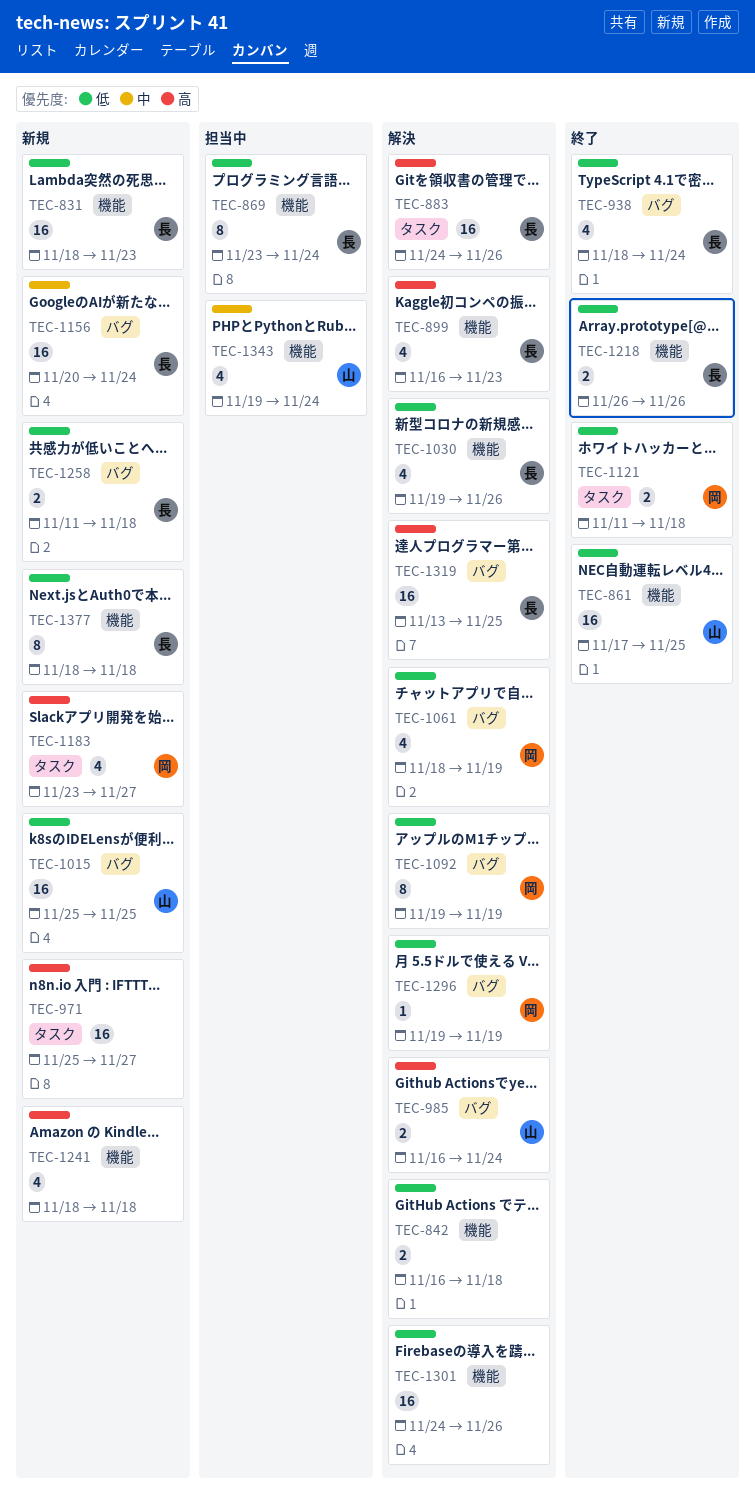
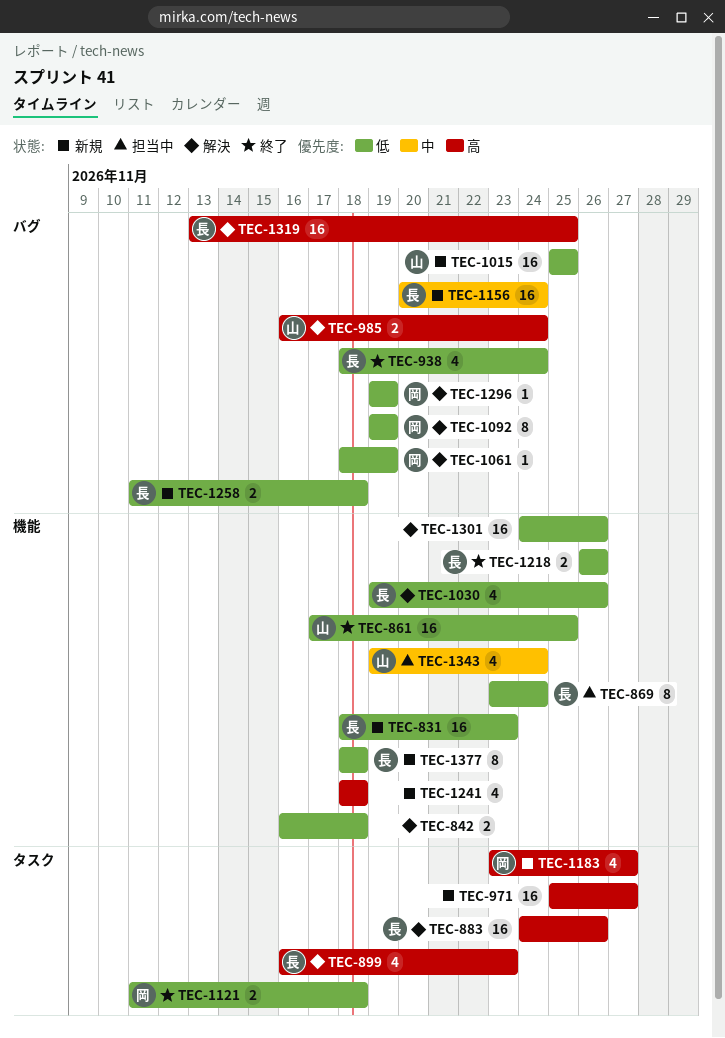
TEC-899, label: 機能 -> タスク
TEC-1061, estimate: 4 -> 1

